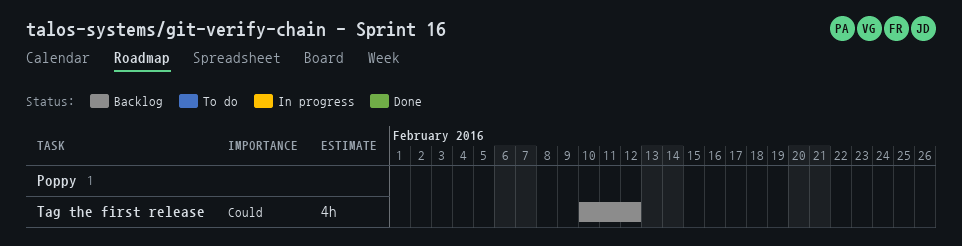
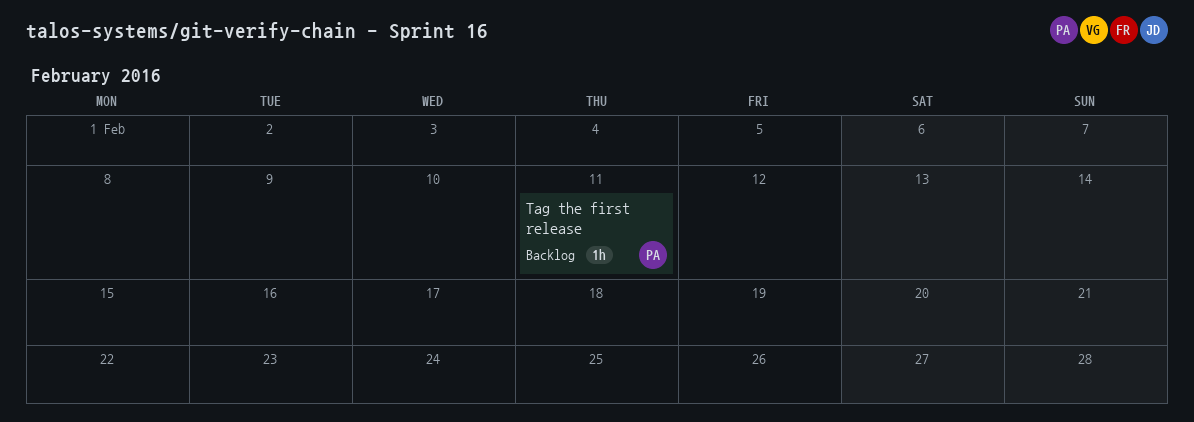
Tag the first release, estimate: 4h -> 1h
Tag the first release, due: Feb 12 -> Feb 11

